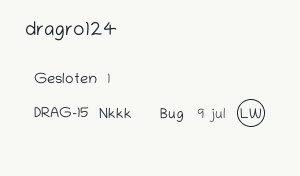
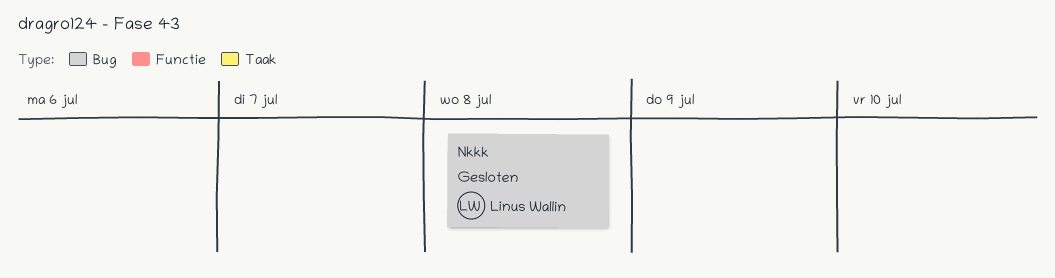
Nkkk, due: Jul 9 -> Jul 8

